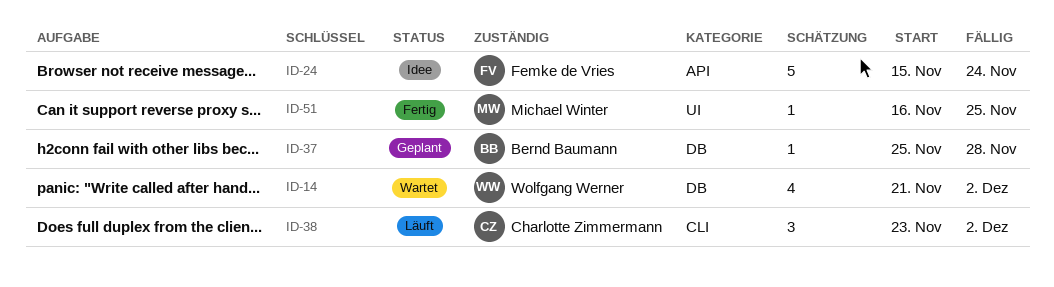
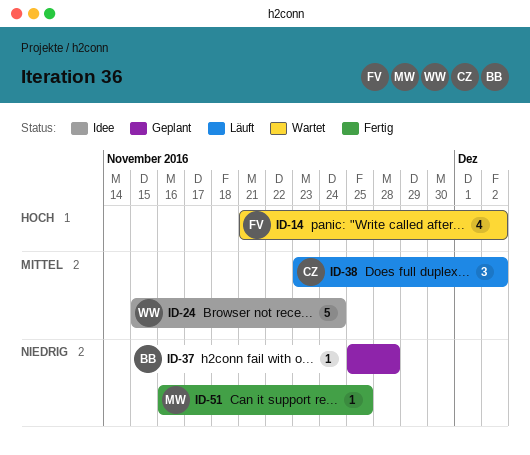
ID-14, owner: Wolfgang Werner -> Femke de Vries
ID-24, owner: Femke de Vries -> Wolfgang Werner

